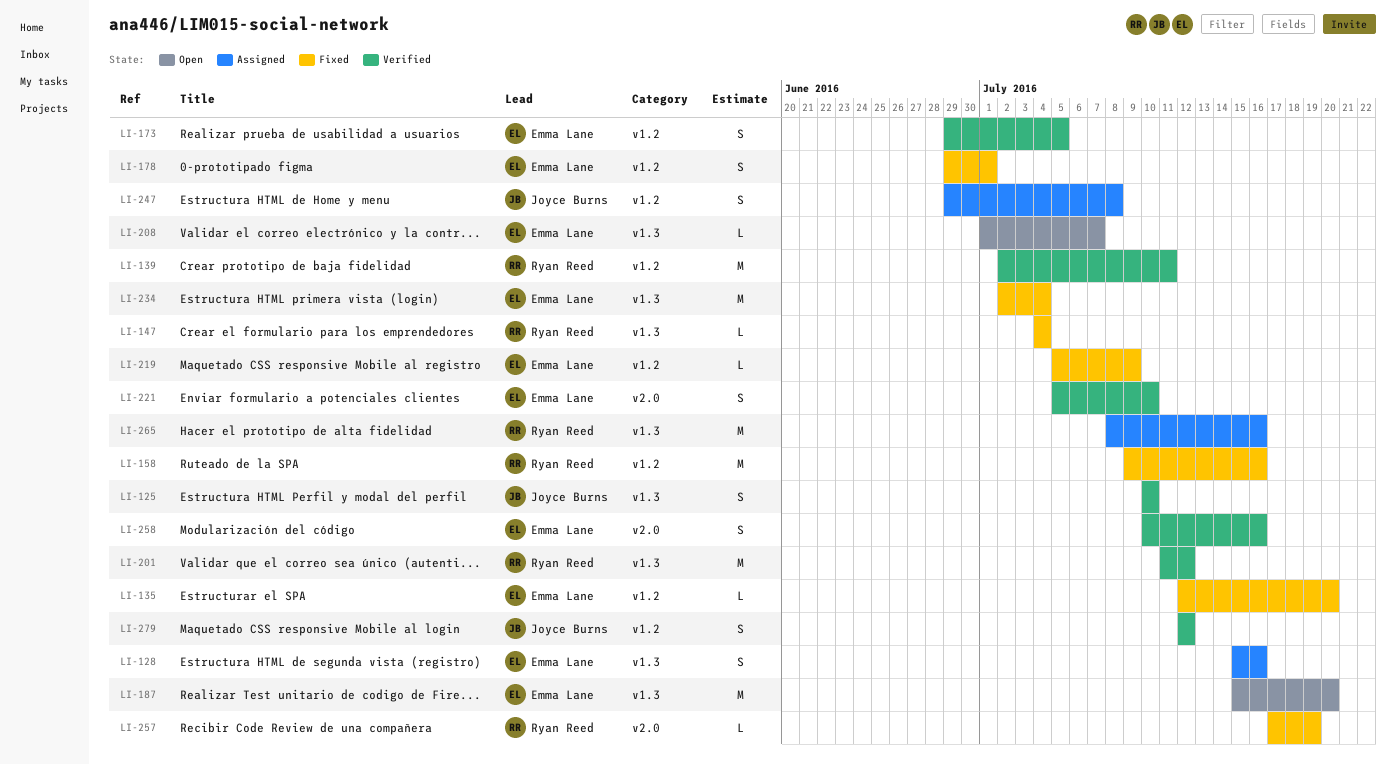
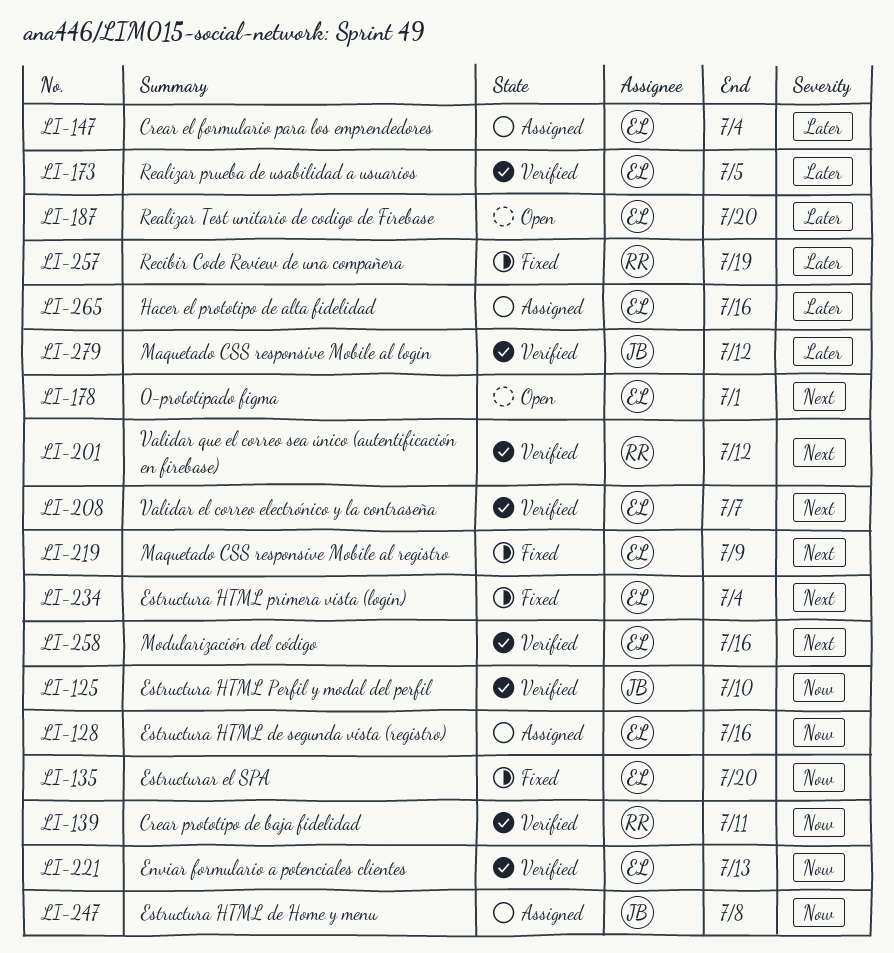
LI-147, status: Fixed -> Assigned
LI-147, owner: Ryan Reed -> Emma Lane
LI-158: present -> none
LI-178, status: Fixed -> Open
LI-208, status: Open -> Verified
LI-221, due: Jul 10 -> Jul 13
LI-265, owner: Ryan Reed -> Emma Lane

